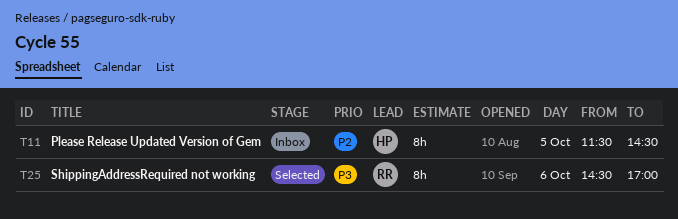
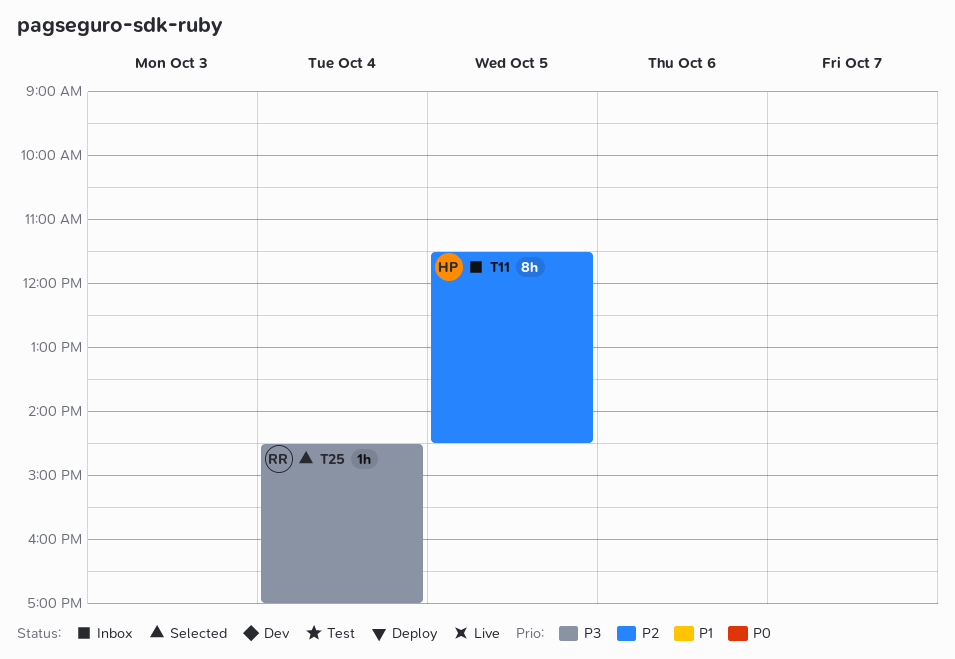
T25, estimate: 8h -> 1h
T25, day: Oct 6 -> Oct 4

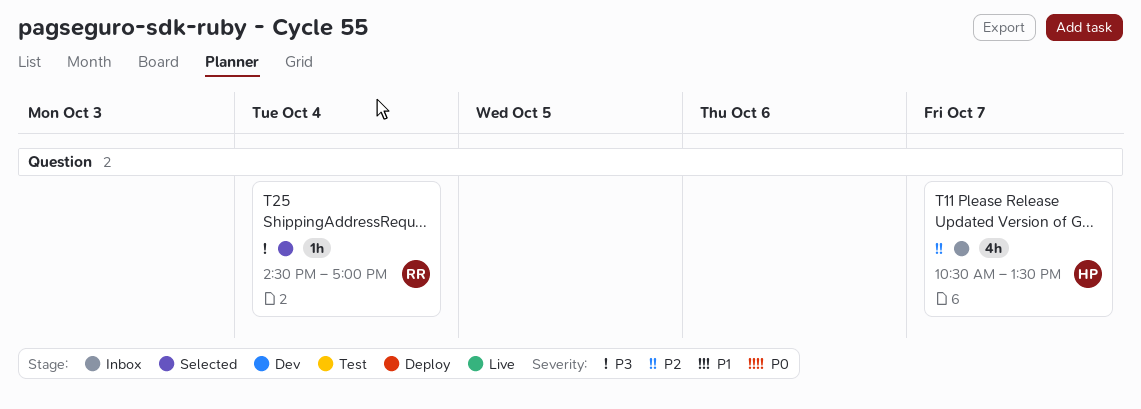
T11, estimate: 8h -> 4h
T11, day: Oct 5 -> Oct 7
T11, begins: 11:30 -> 10:30
T11, ends: 14:30 -> 13:30

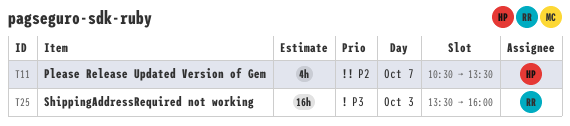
T25, estimate: 1h -> 16h
T25, day: Oct 4 -> Oct 3
T25, begins: 14:30 -> 13:30
T25, ends: 17:00 -> 16:00

